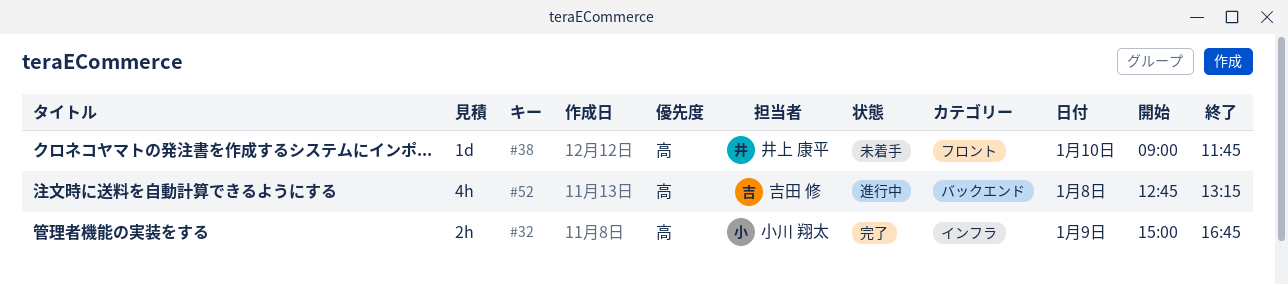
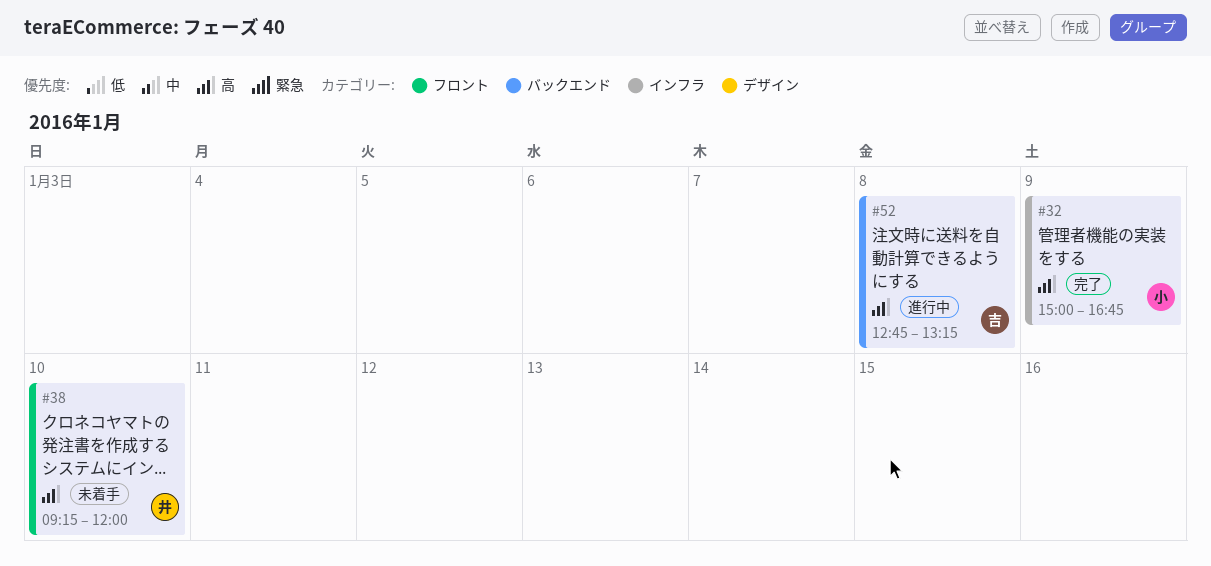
#38, begins: 09:00 -> 09:15
#38, ends: 11:45 -> 12:00

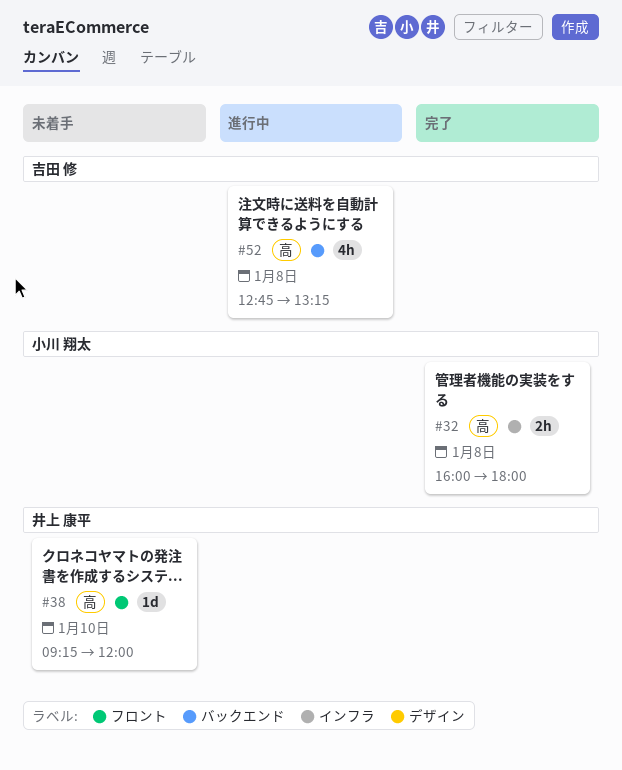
#32, day: Jan 9 -> Jan 8
#32, begins: 15:00 -> 16:00
#32, ends: 16:45 -> 18:00

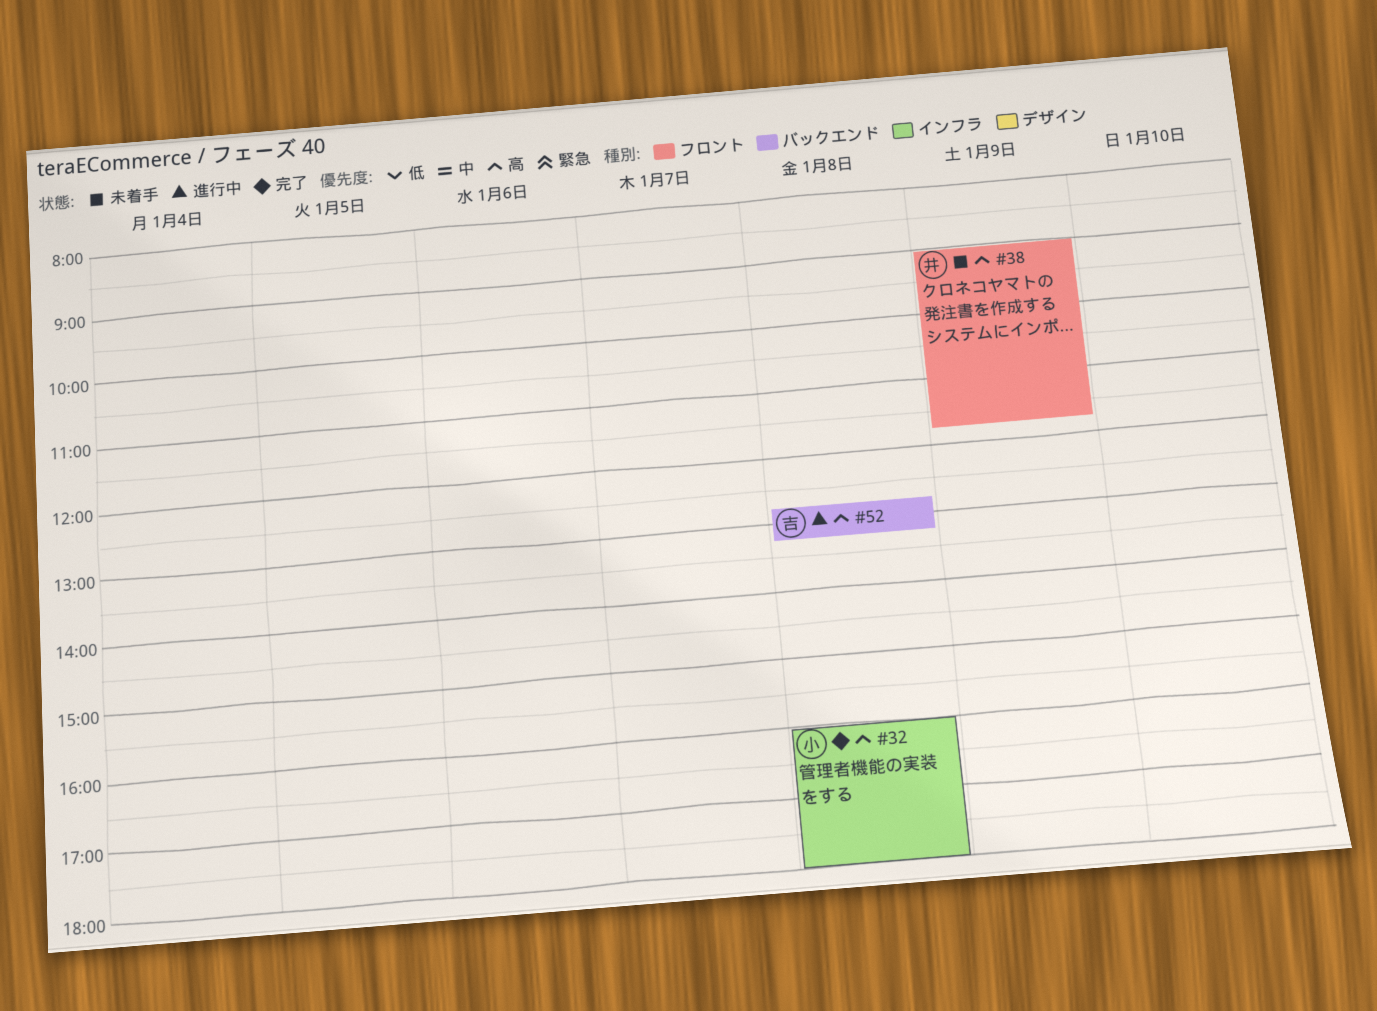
#38, day: Jan 10 -> Jan 9
#38, begins: 09:15 -> 09:00
#38, ends: 12:00 -> 11:45

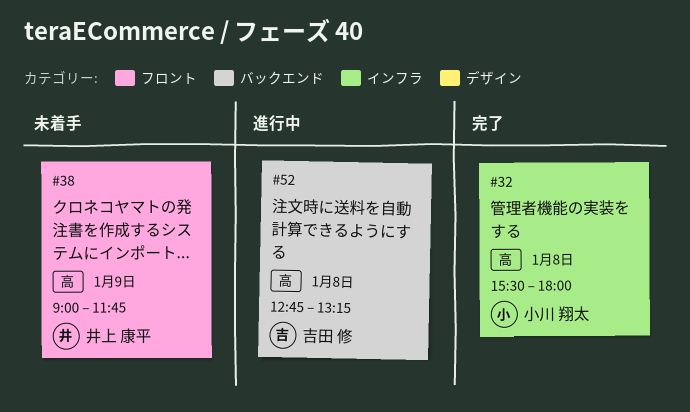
#32, begins: 16:00 -> 15:30

